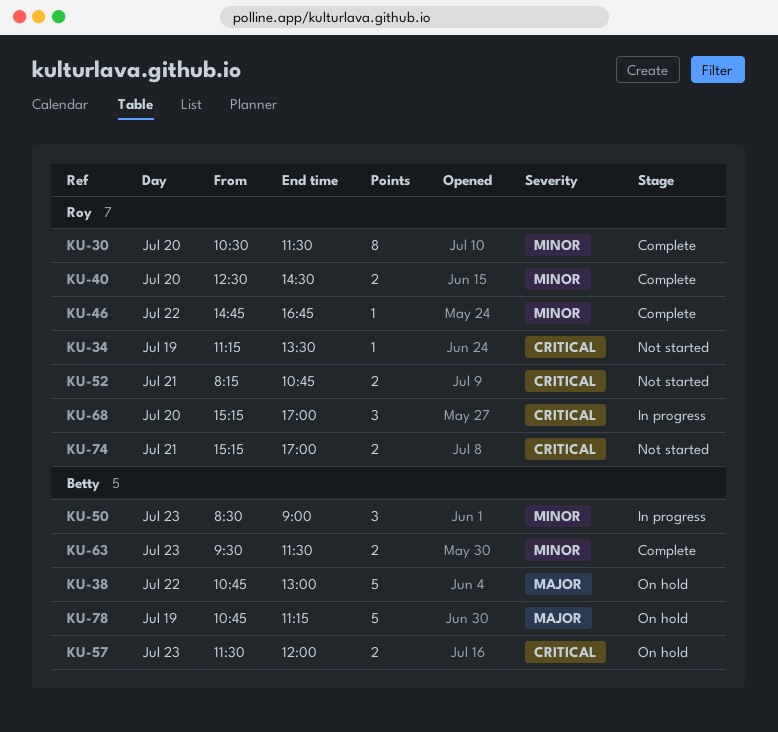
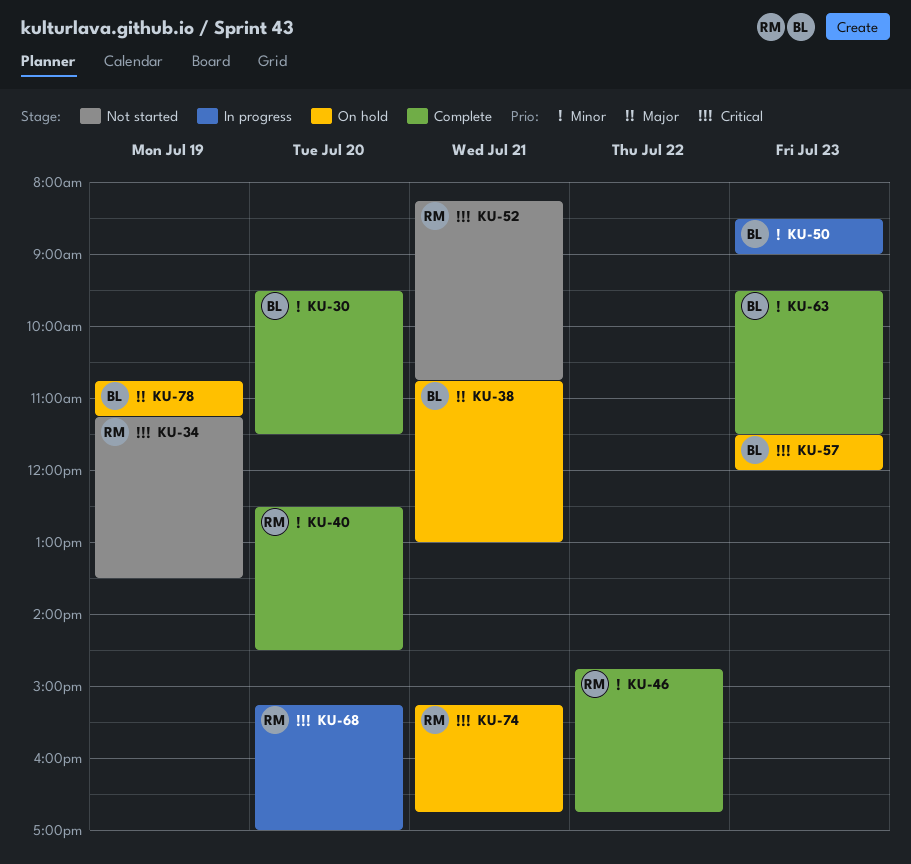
KU-30, owner: Roy -> Betty
KU-30, begins: 10:30 -> 09:30
KU-38, day: Jul 22 -> Jul 21
KU-74, status: Not started -> On hold
KU-74, ends: 17:00 -> 16:45

